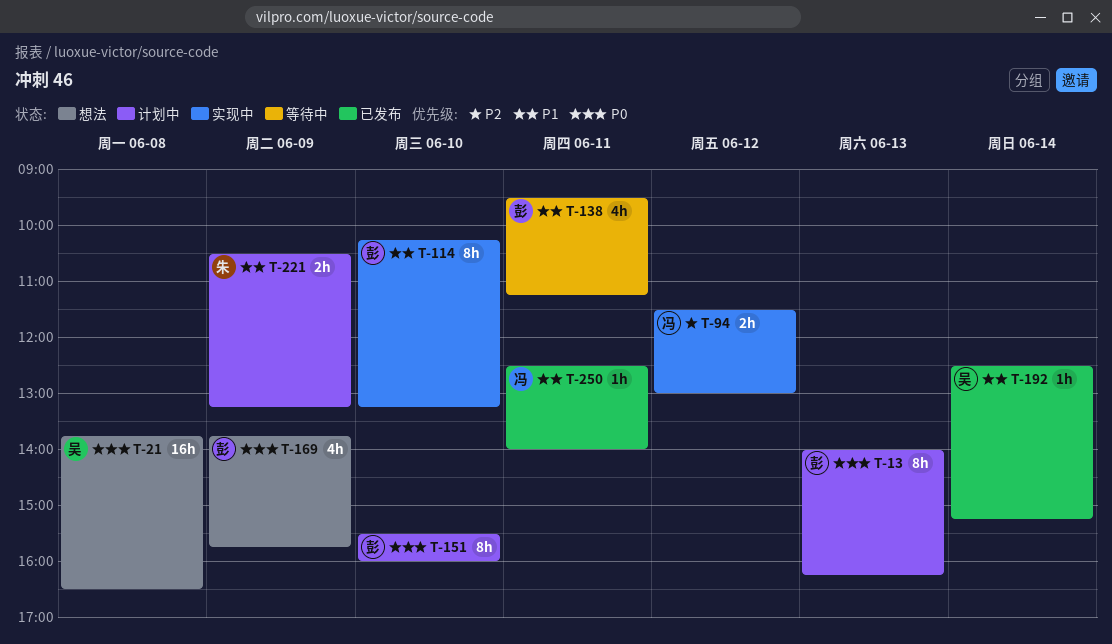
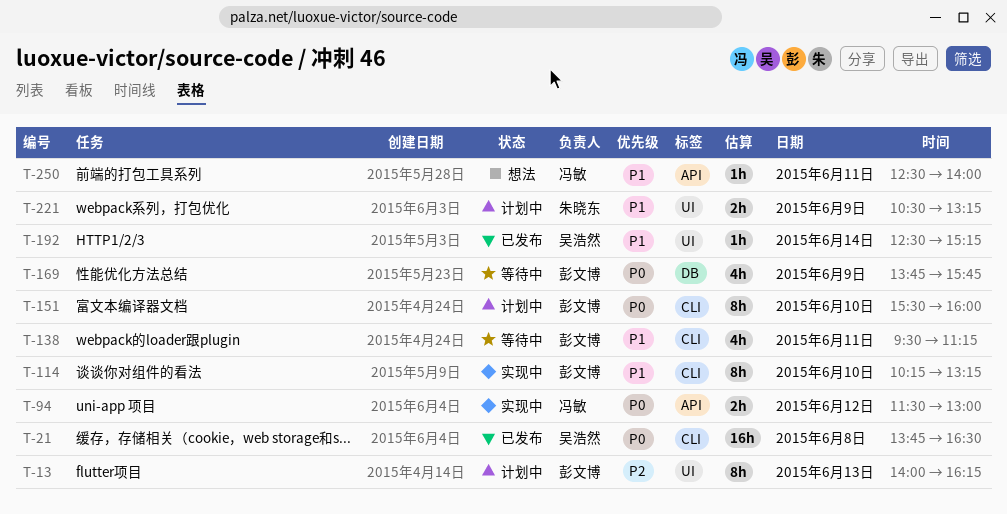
T-13, priority: P0 -> P2
T-21, status: 想法 -> 已发布
T-94, priority: P2 -> P0
T-169, status: 想法 -> 等待中
T-250, status: 已发布 -> 想法

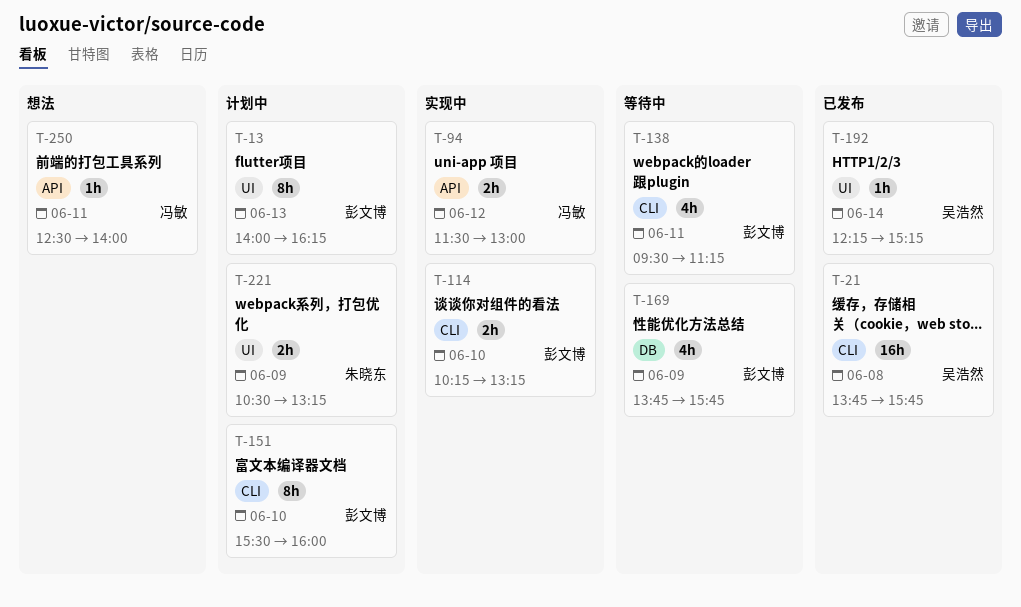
T-21, ends: 16:30 -> 15:45
T-114, estimate: 8h -> 2h
T-192, begins: 12:30 -> 12:15

